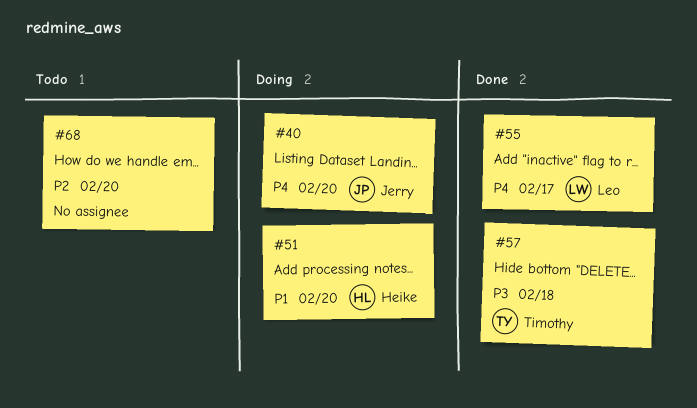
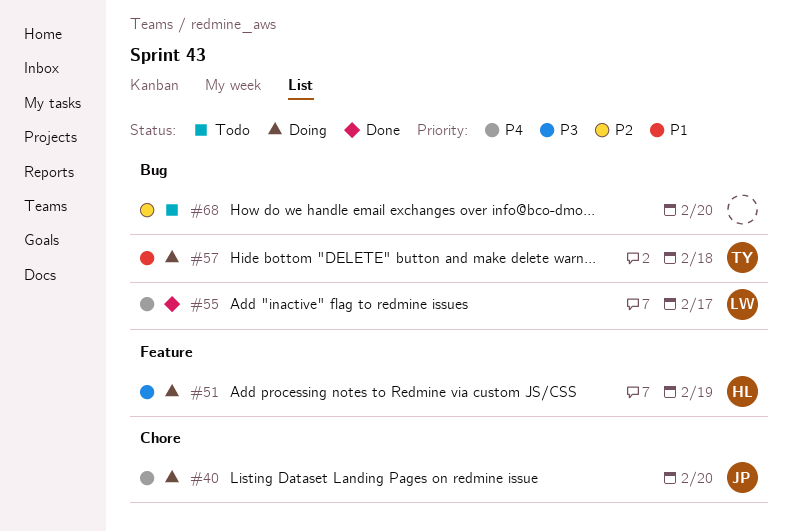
#51, priority: P1 -> P3
#51, due: Feb 20 -> Feb 19
#57, status: Done -> Doing
#57, priority: P3 -> P1

